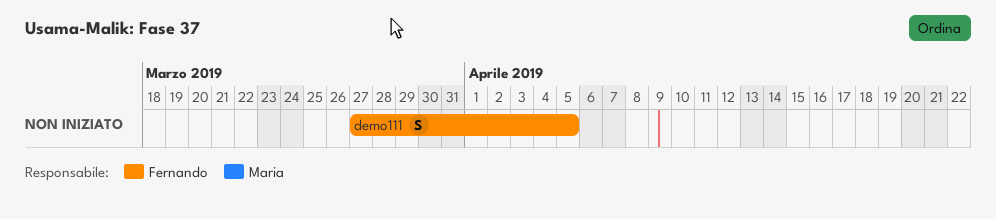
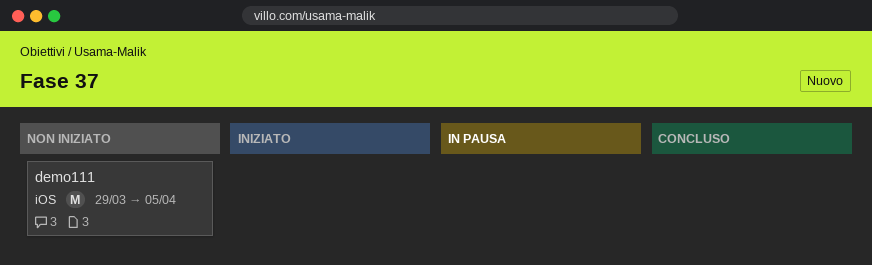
demo111, estimate: S -> M
demo111, start: Mar 27 -> Mar 29

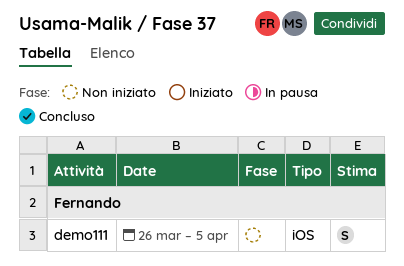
demo111, estimate: M -> S
demo111, start: Mar 29 -> Mar 26

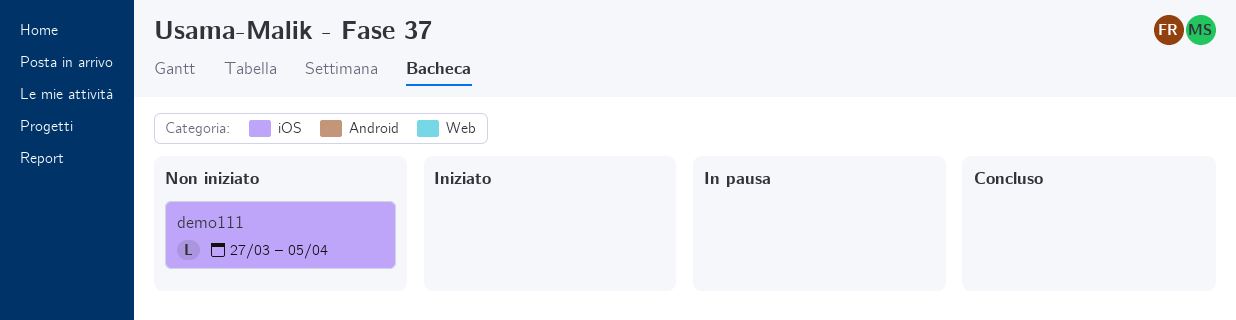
demo111, estimate: S -> L
demo111, start: Mar 26 -> Mar 27

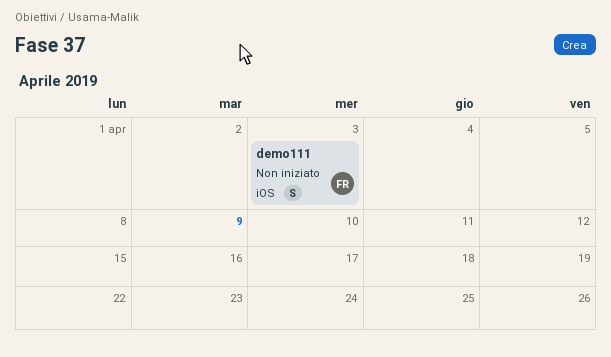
demo111, estimate: L -> S
demo111, due: Apr 5 -> Apr 3

